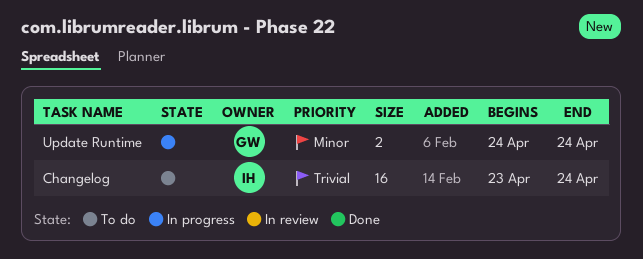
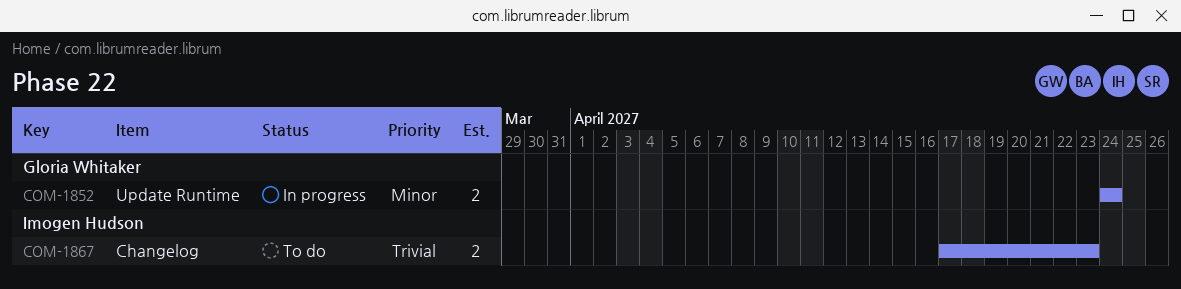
Changelog, estimate: 16 -> 2
Changelog, start: Apr 23 -> Apr 17
Changelog, due: Apr 24 -> Apr 23

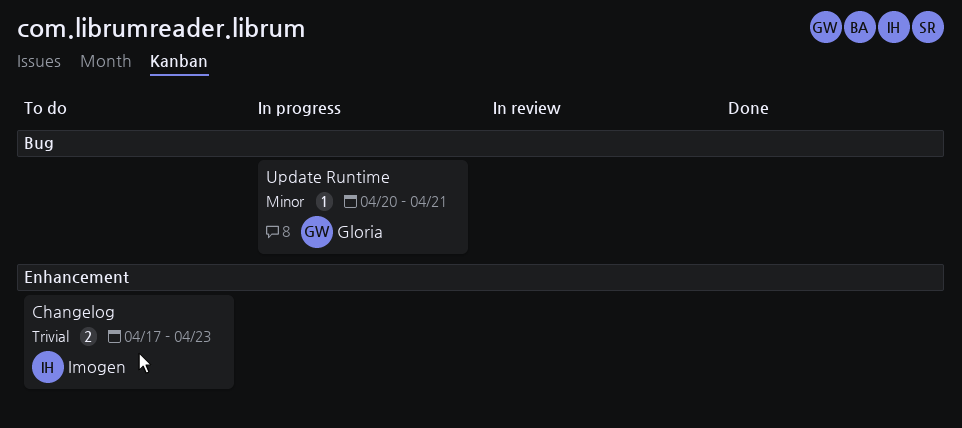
Update Runtime, estimate: 2 -> 1
Update Runtime, start: Apr 24 -> Apr 20
Update Runtime, due: Apr 24 -> Apr 21

